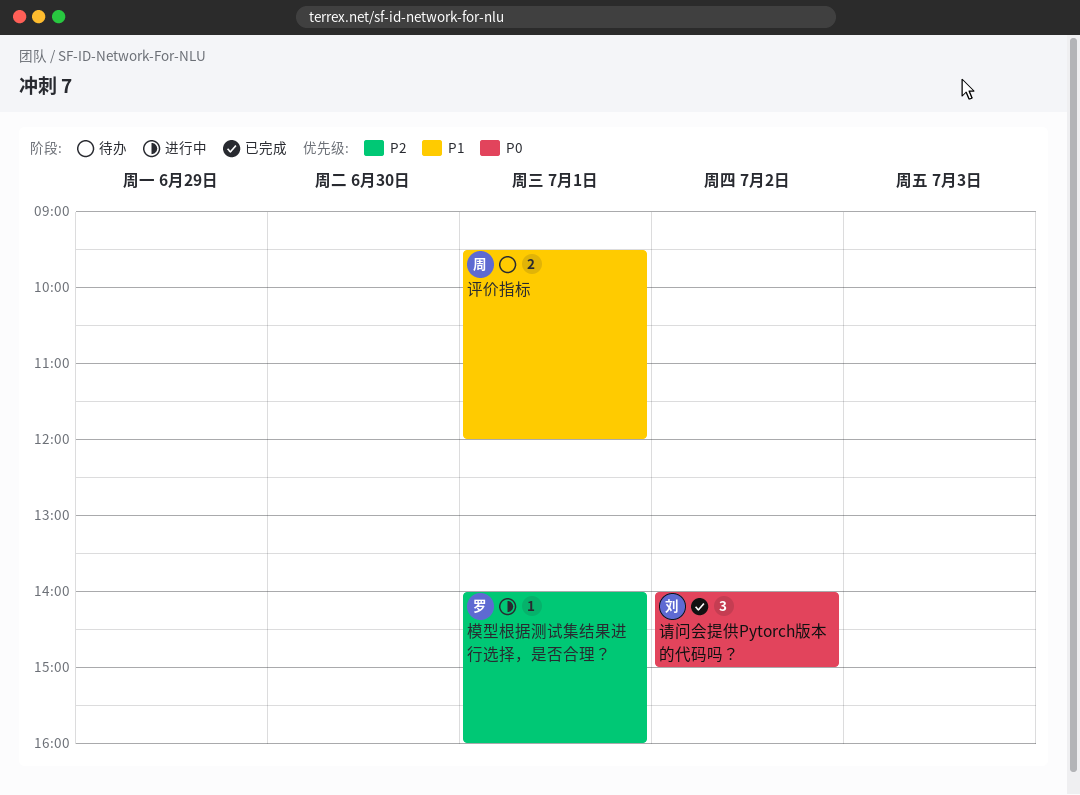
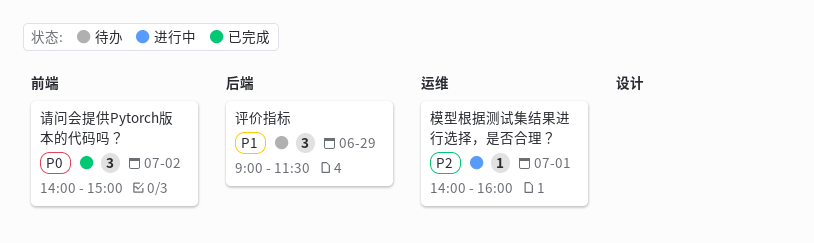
评价指标, estimate: 2 -> 3
评价指标, day: Jul 1 -> Jun 29
评价指标, begins: 09:30 -> 09:00
评价指标, ends: 12:00 -> 11:30

